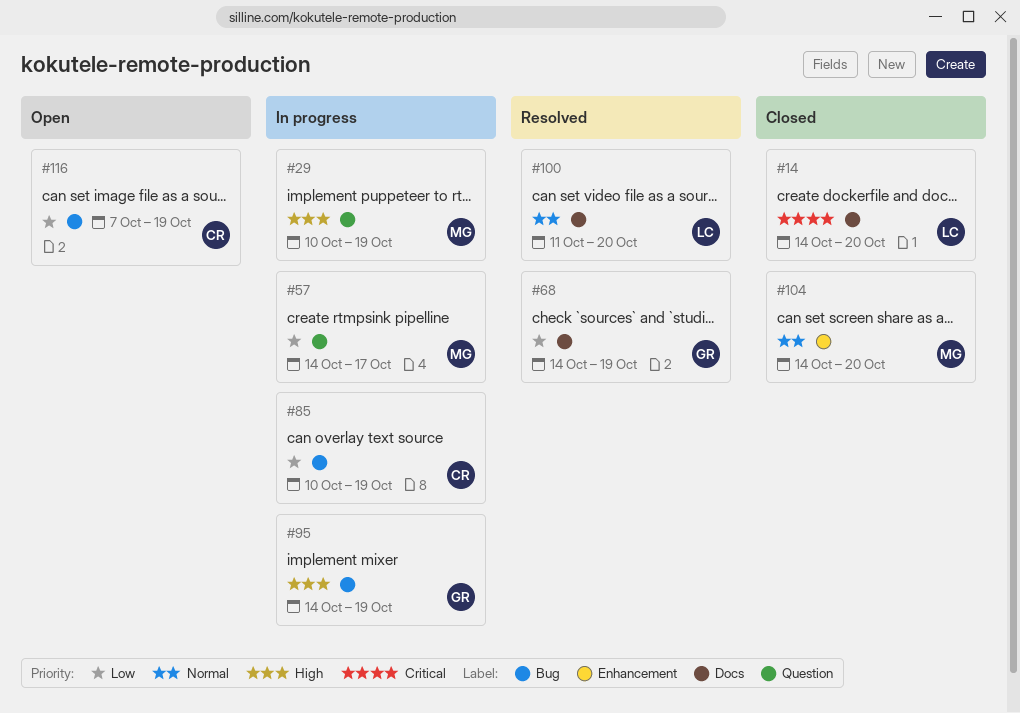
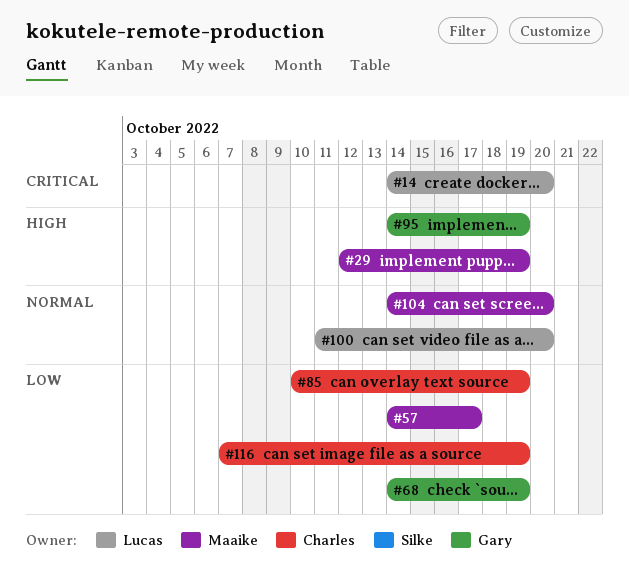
#29, start: Oct 10 -> Oct 12

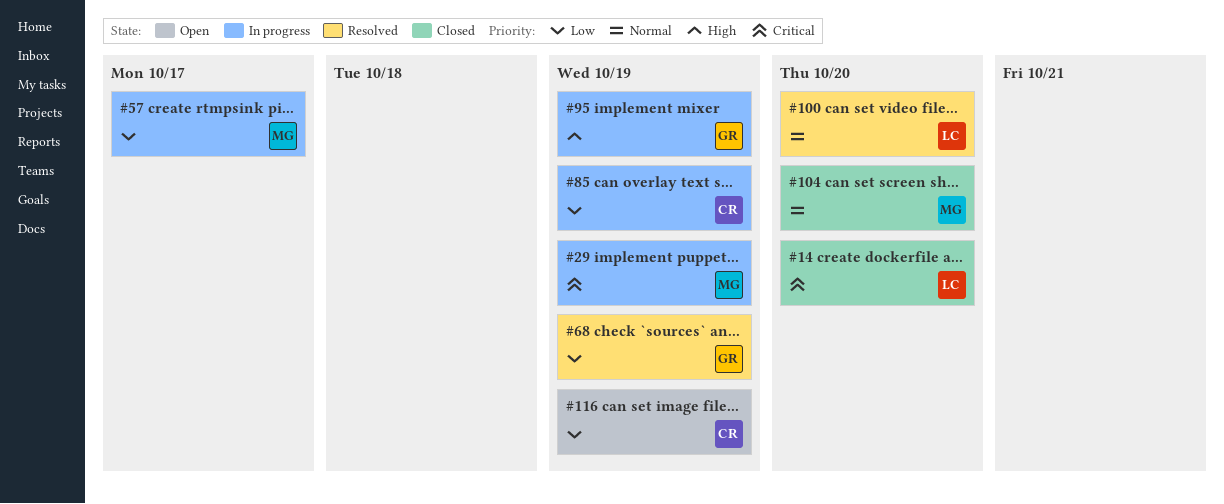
#29, priority: High -> Critical

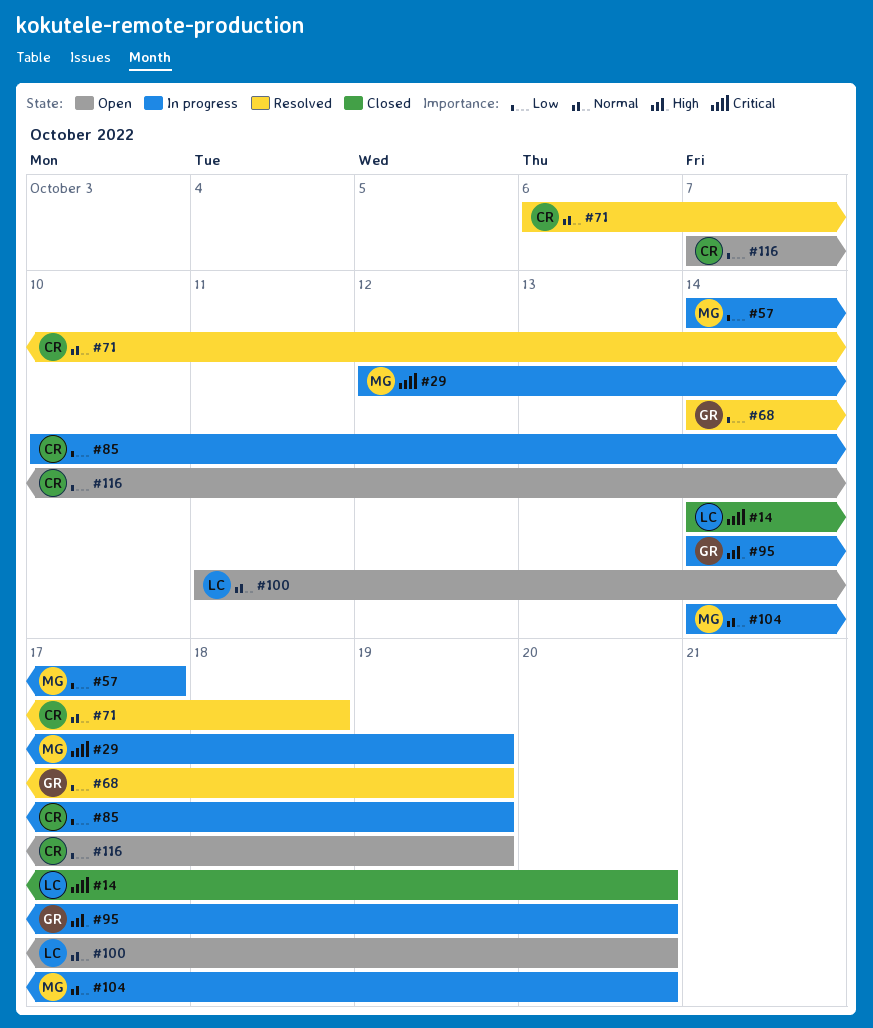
#71: none -> present
#95, due: Oct 19 -> Oct 20
#100, status: Resolved -> Open
#104, status: Closed -> In progress

